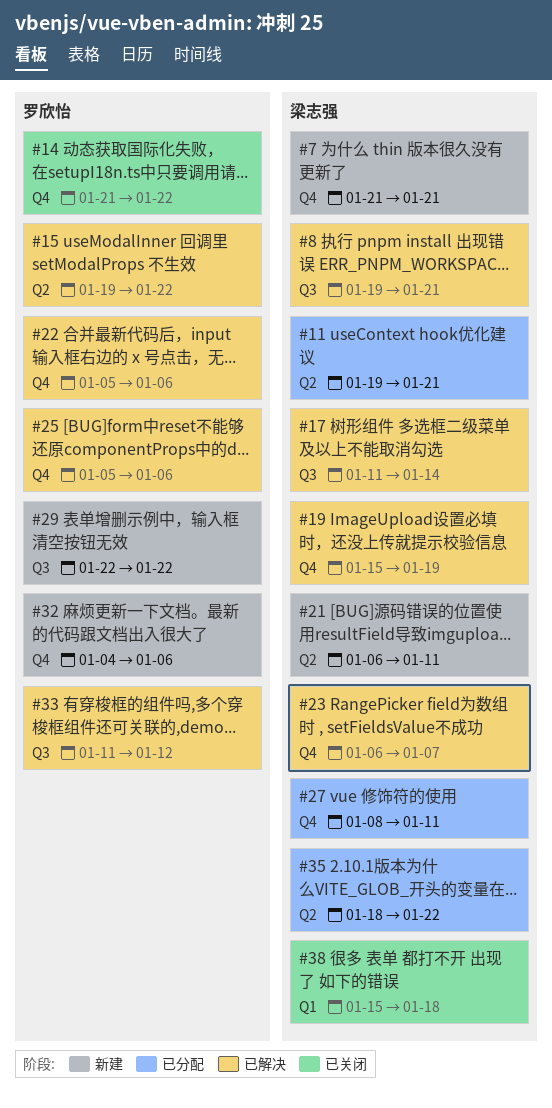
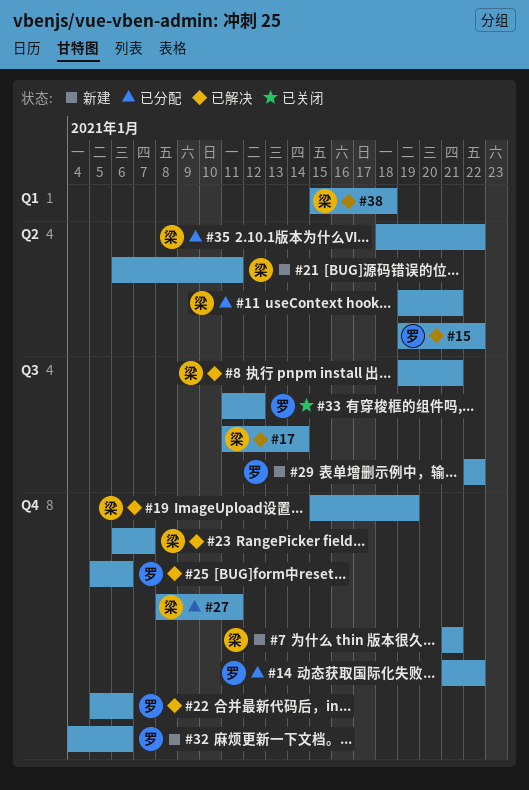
#14, status: 已关闭 -> 已分配
#33, status: 已解决 -> 已关闭
#38, status: 已关闭 -> 已解决

